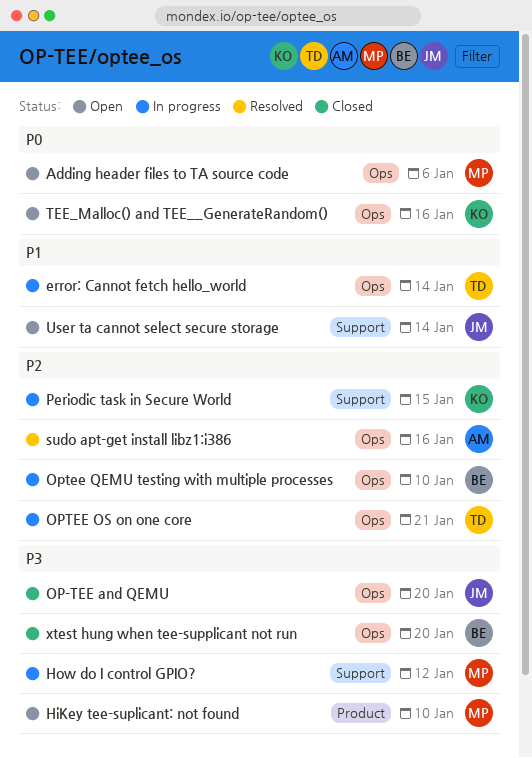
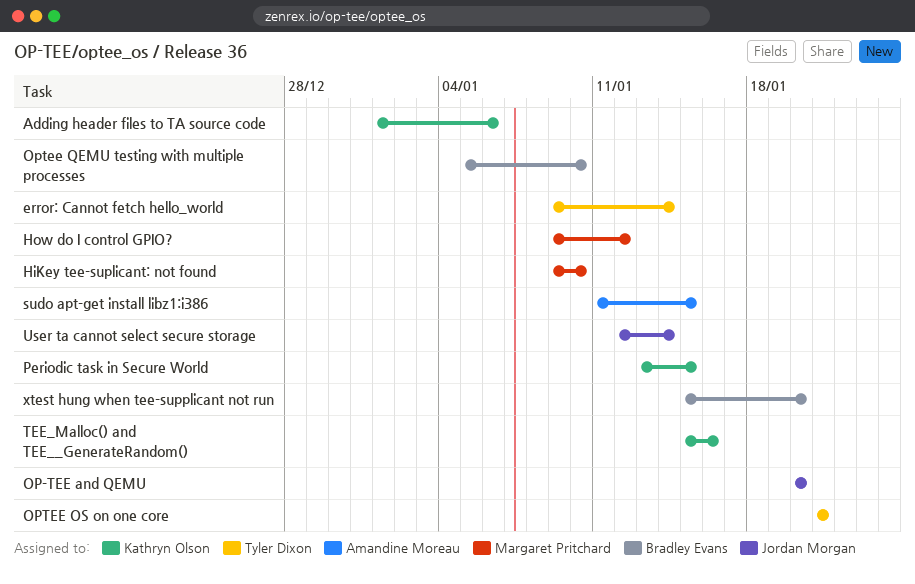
Adding header files to TA source code, owner: Margaret Pritchard -> Kathryn Olson
sudo apt-get install libz1:i386, due: Jan 16 -> Jan 15

